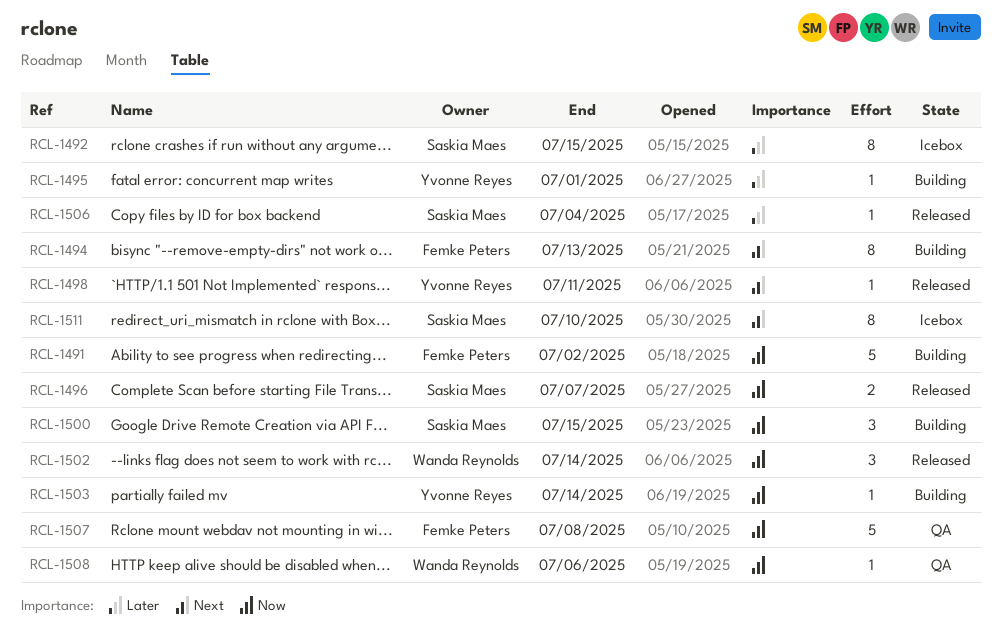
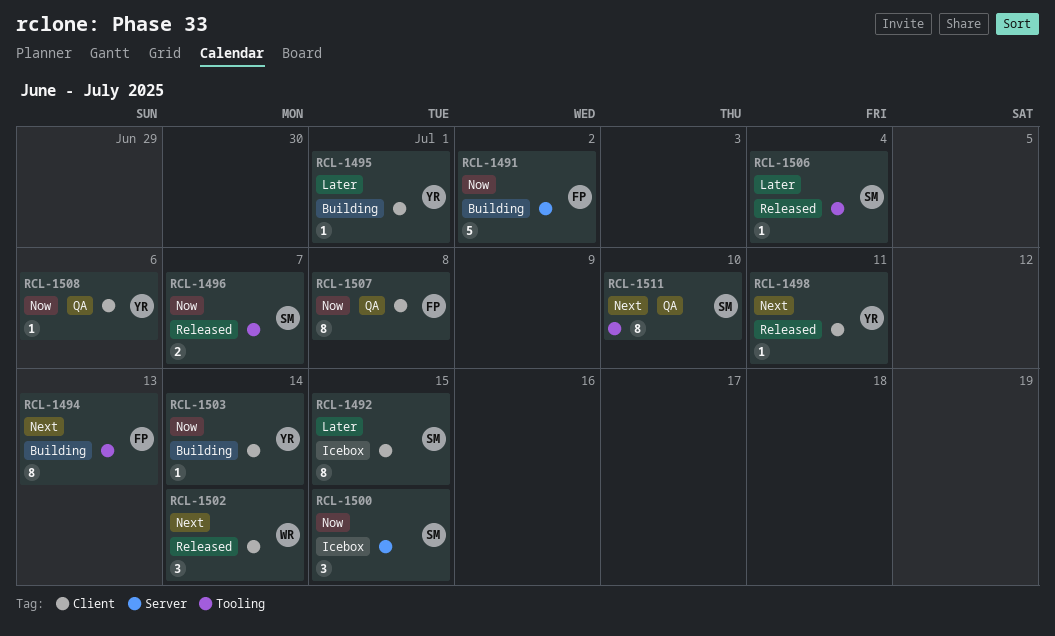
RCL-1500, status: Building -> Icebox
RCL-1502, priority: Now -> Next
RCL-1507, estimate: 5 -> 8
RCL-1508, owner: Wanda Reynolds -> Yvonne Reyes
RCL-1511, status: Icebox -> QA

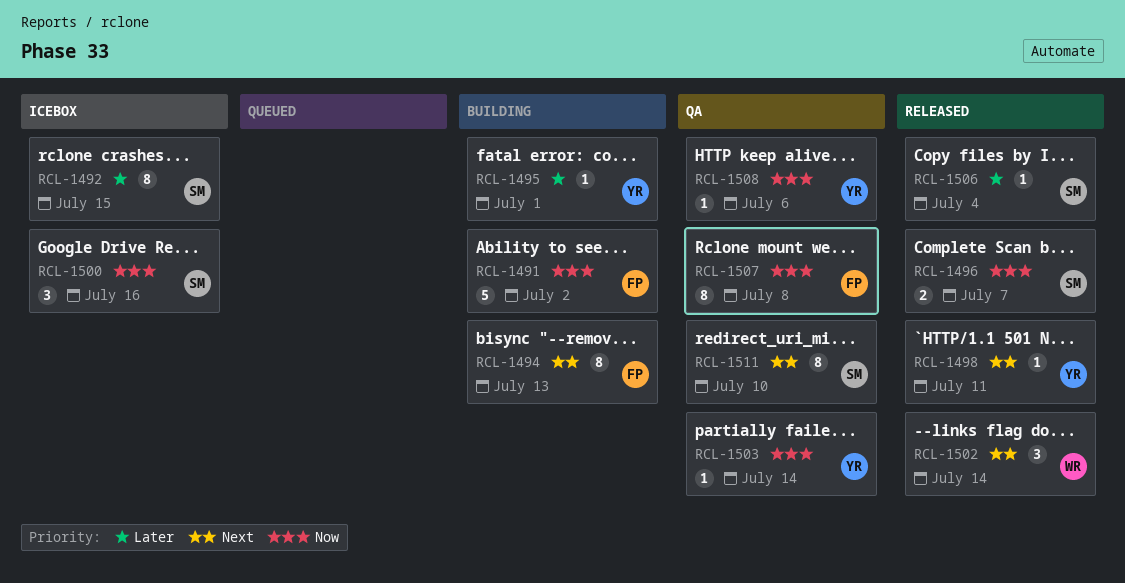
RCL-1500, due: Jul 15 -> Jul 16
RCL-1503, status: Building -> QA

